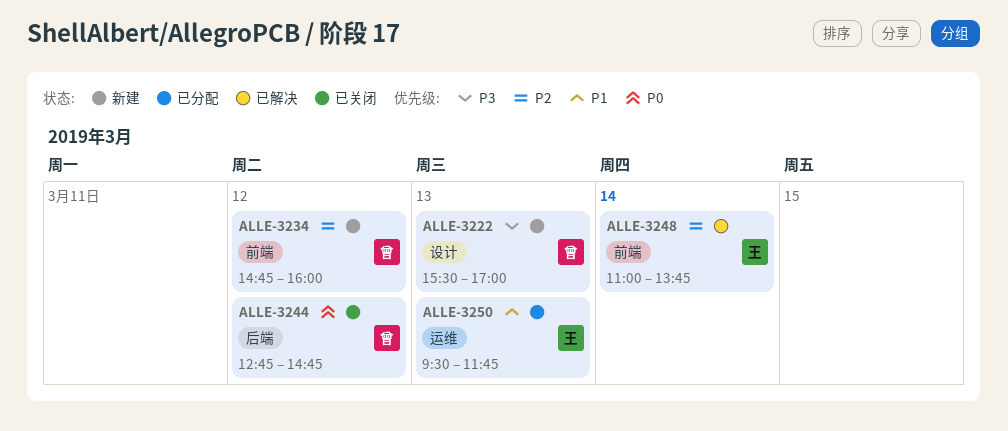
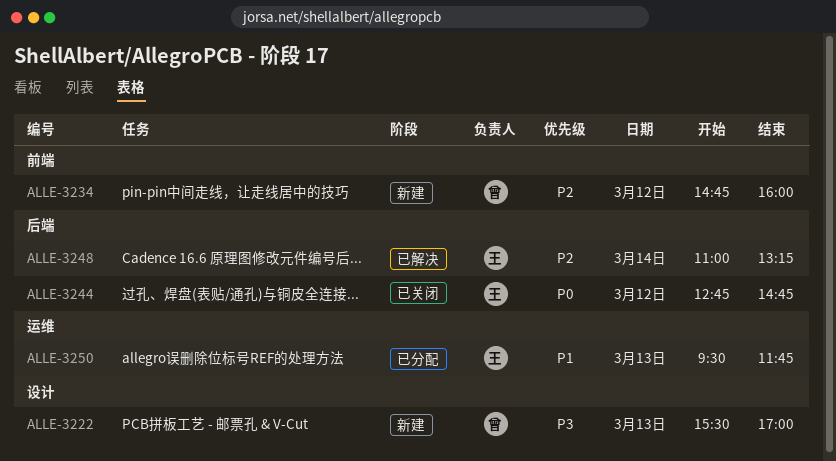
ALLE-3244, owner: 曾 -> 王
ALLE-3248, label: 前端 -> 后端
ALLE-3248, ends: 13:45 -> 13:15

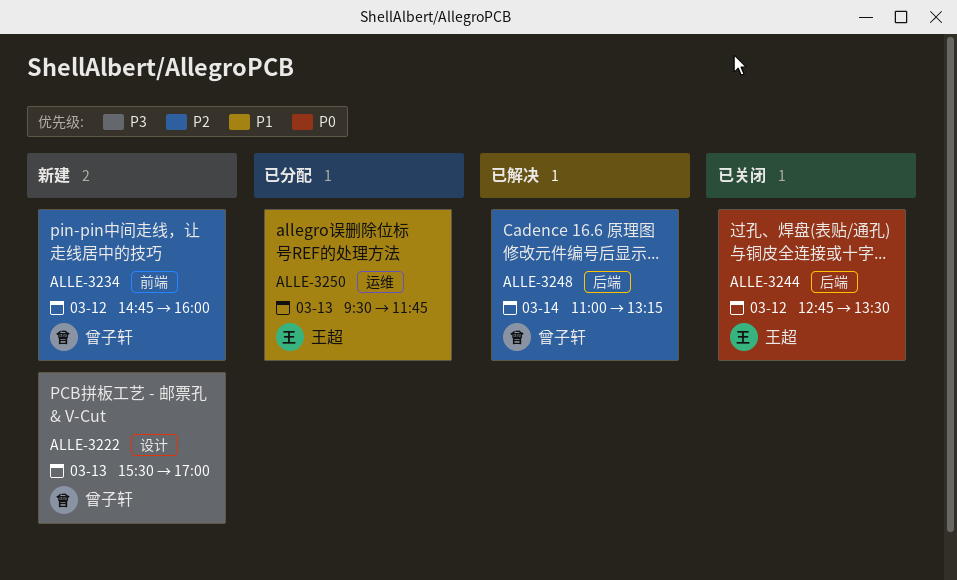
ALLE-3244, ends: 14:45 -> 13:30
ALLE-3248, owner: 王超 -> 曾子轩

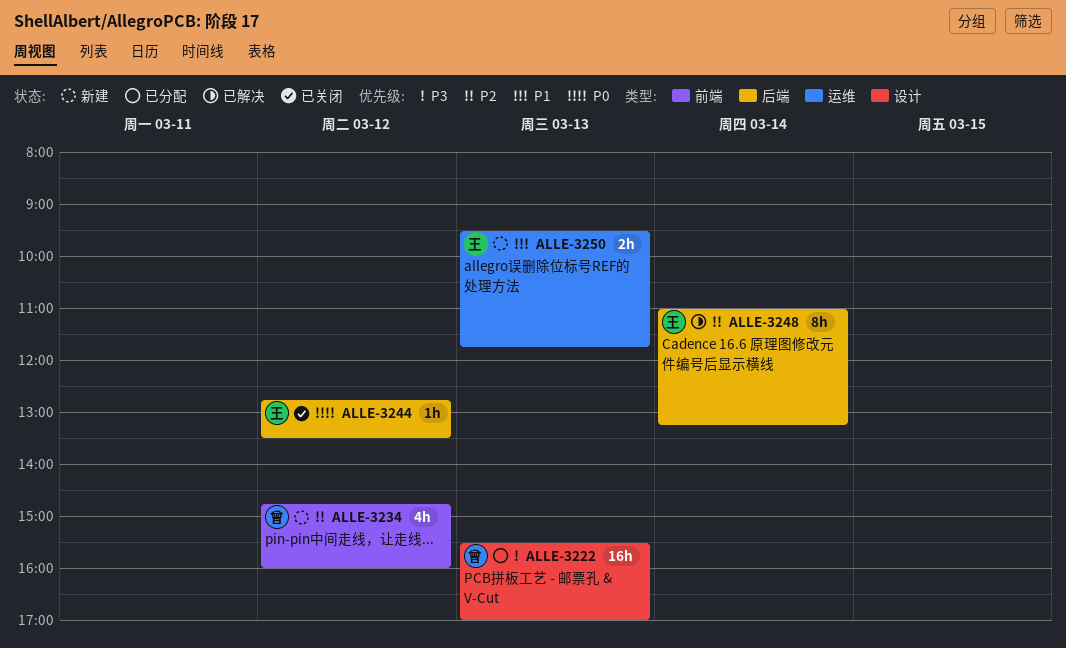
ALLE-3222, status: 新建 -> 已分配
ALLE-3248, owner: 曾子轩 -> 王超
ALLE-3250, status: 已分配 -> 新建

